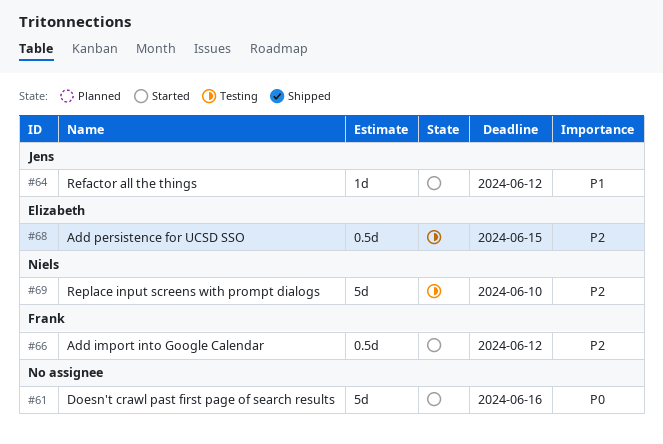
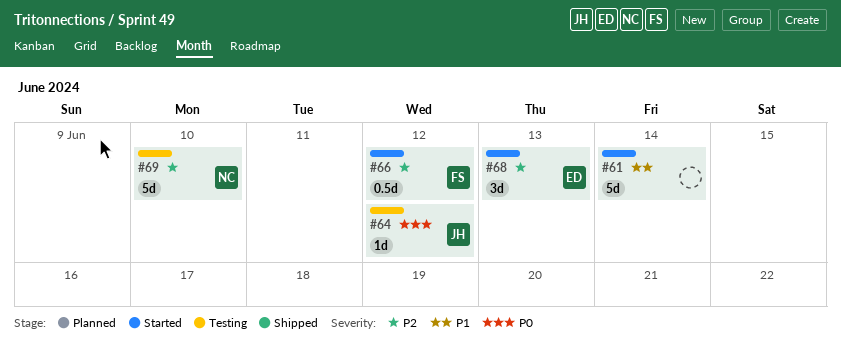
#61, priority: P0 -> P1
#61, due: Jun 16 -> Jun 14
#64, status: Started -> Testing
#64, priority: P1 -> P0
#68, status: Testing -> Started
#68, estimate: 0.5d -> 3d
#68, due: Jun 15 -> Jun 13

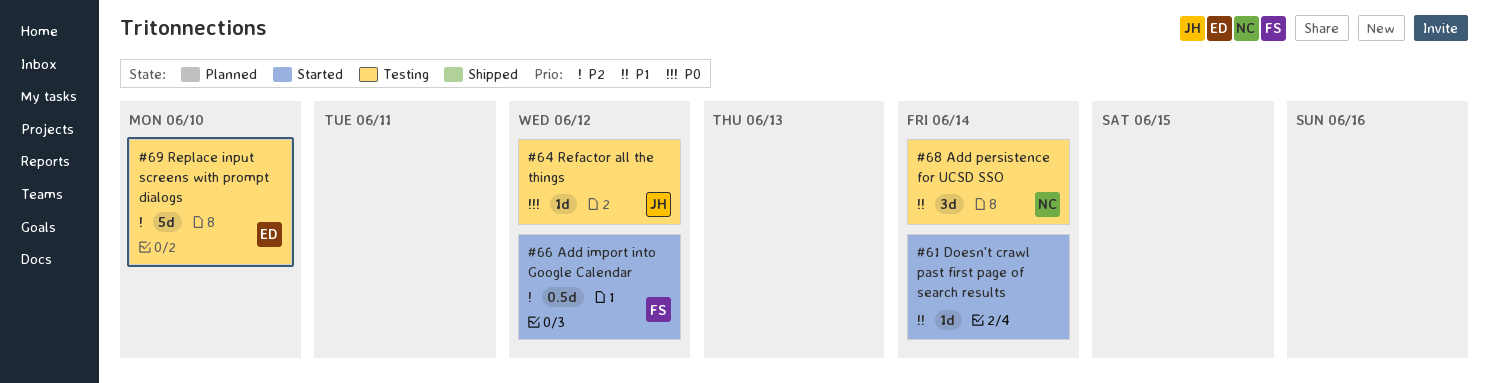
#61, estimate: 5d -> 1d
#68, status: Started -> Testing
#68, owner: ED -> NC
#68, priority: P2 -> P1
#68, due: Jun 13 -> Jun 14
#69, owner: NC -> ED

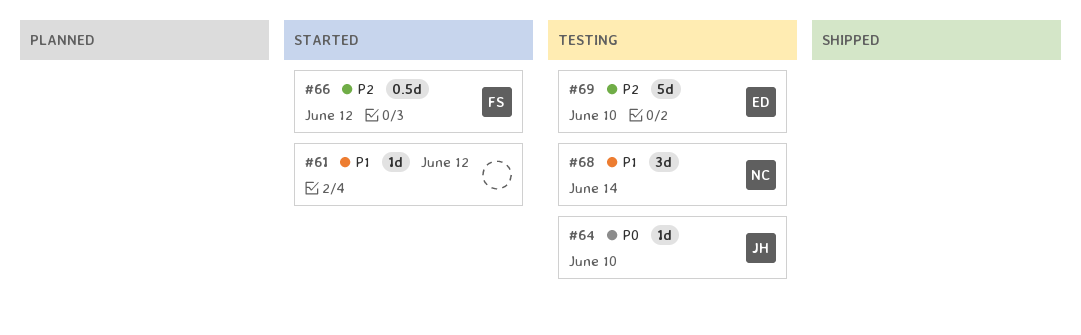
#61, due: Jun 14 -> Jun 12
#64, due: Jun 12 -> Jun 10

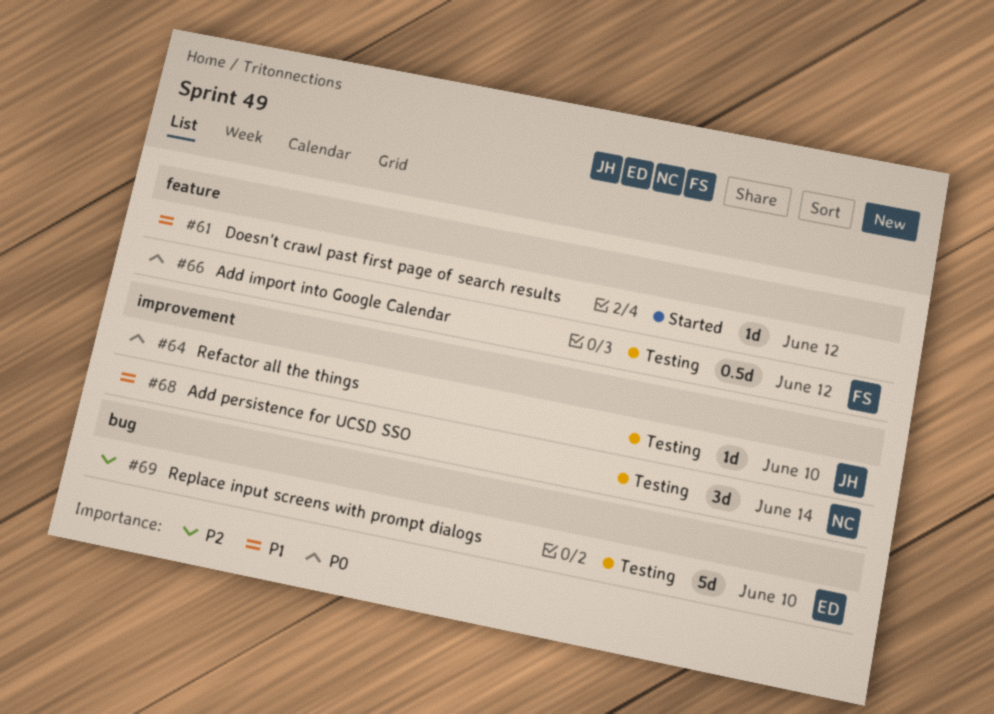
#66, status: Started -> Testing
#66, priority: P2 -> P0

